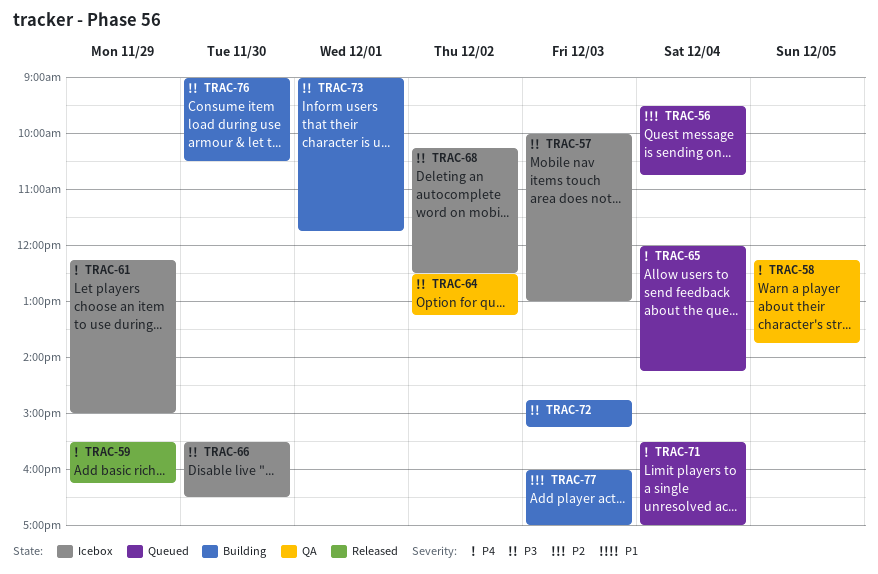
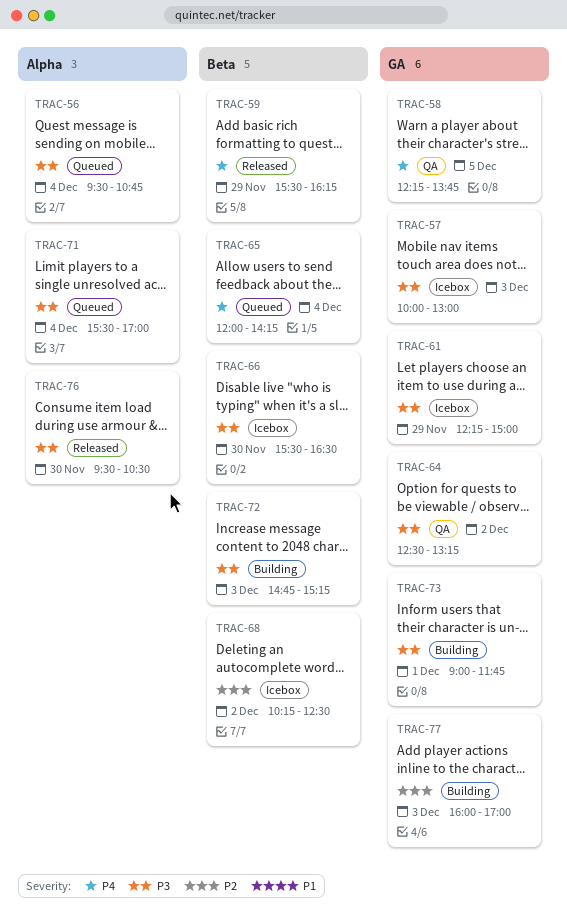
TRAC-56, priority: P2 -> P3
TRAC-61, priority: P4 -> P3
TRAC-68, priority: P3 -> P2
TRAC-71, priority: P4 -> P3
TRAC-76, status: Building -> Released
TRAC-76, begins: 09:00 -> 09:30

